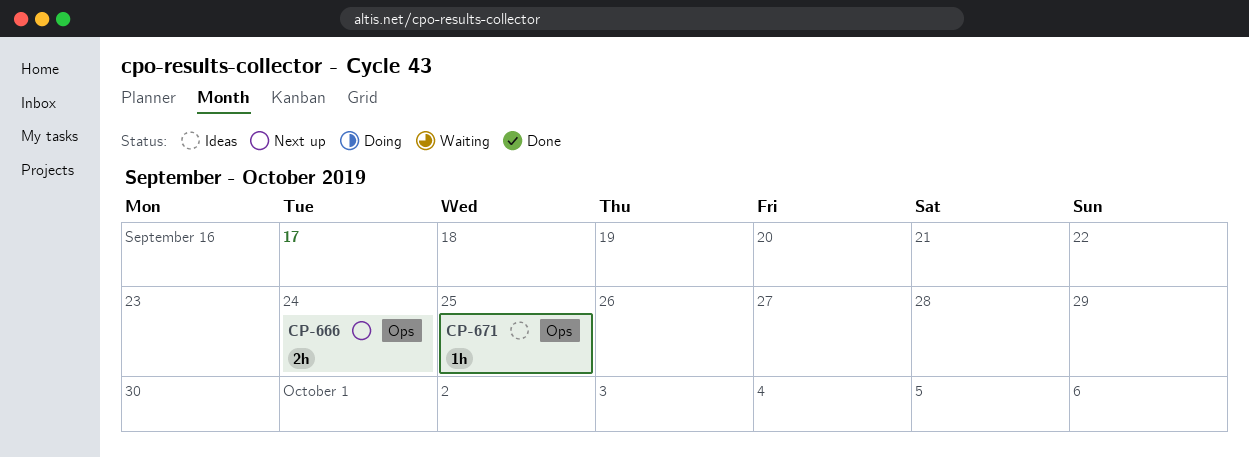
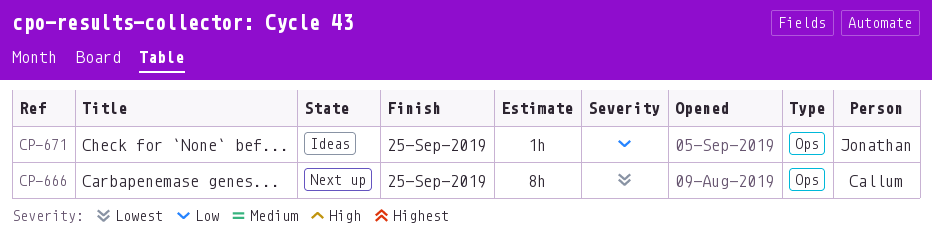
CP-666, estimate: 2h -> 8h
CP-666, due: Sep 24 -> Sep 25

